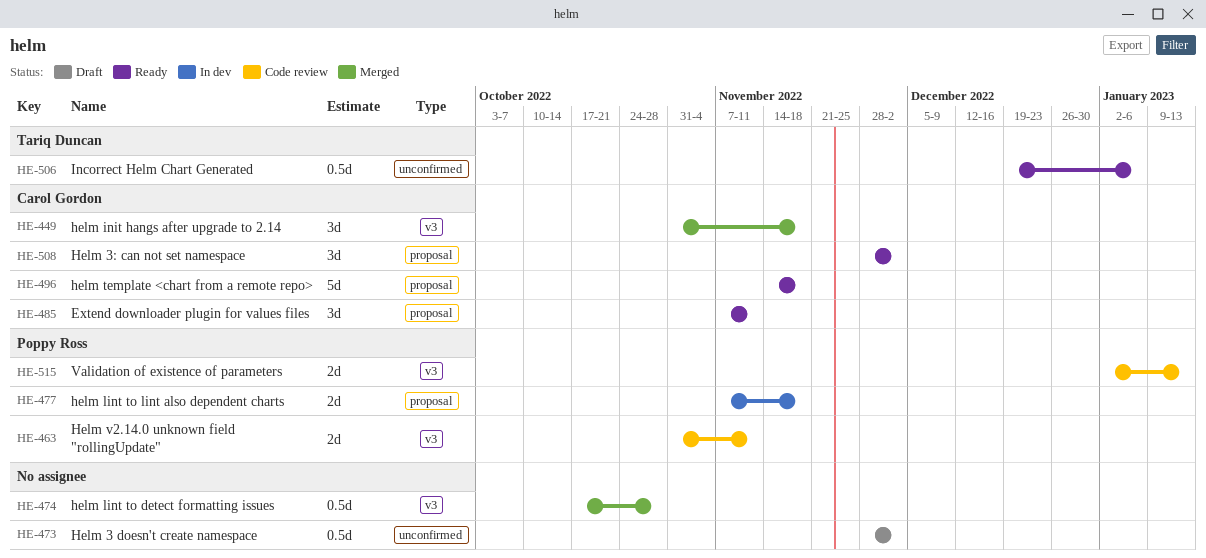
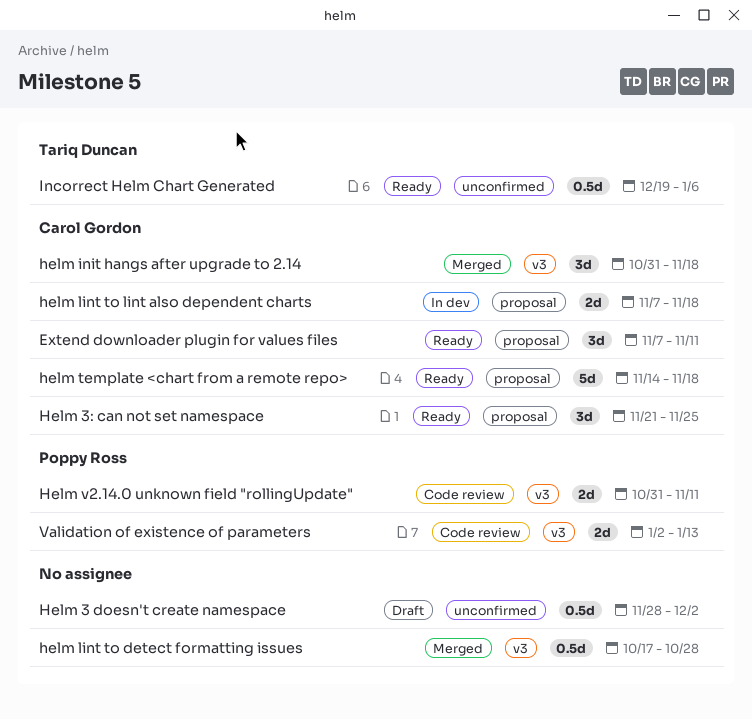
Helm 3: can not set namespace, start: Nov 28 -> Nov 21
Helm 3: can not set namespace, due: Dec 2 -> Nov 25
helm lint to lint also dependent charts, owner: Poppy Ross -> Carol Gordon

